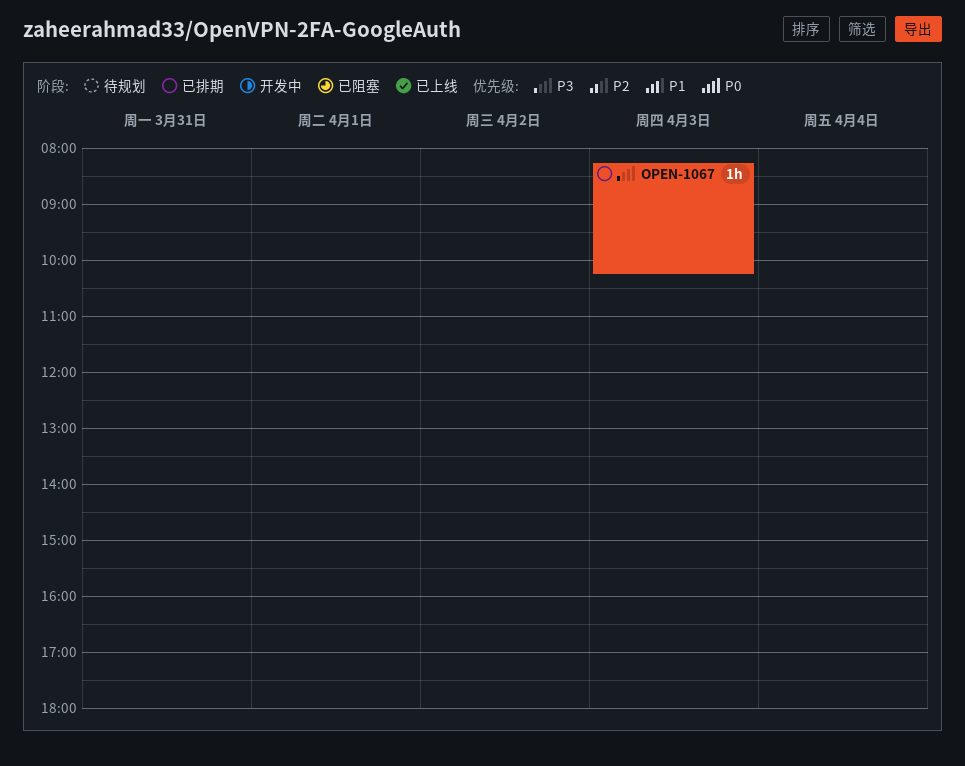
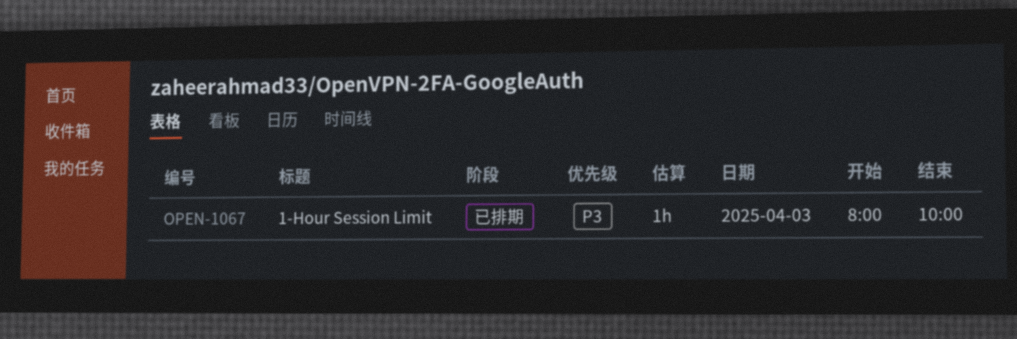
OPEN-1067, begins: 08:15 -> 08:00
OPEN-1067, ends: 10:15 -> 10:00

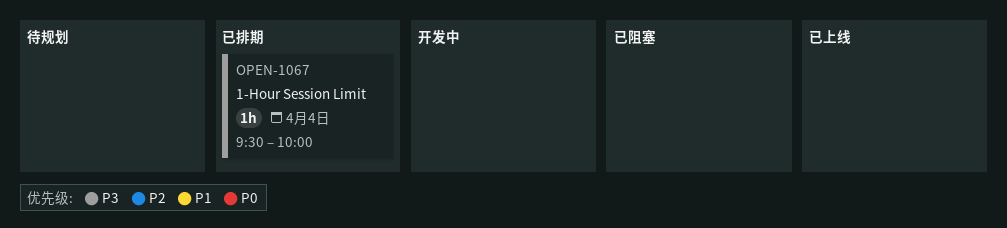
OPEN-1067, day: Apr 3 -> Apr 4
OPEN-1067, begins: 08:00 -> 09:30

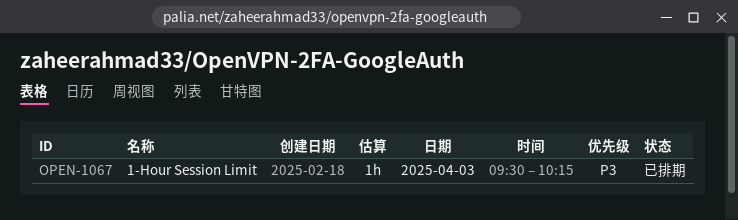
OPEN-1067, day: Apr 4 -> Apr 3
OPEN-1067, ends: 10:00 -> 10:15

